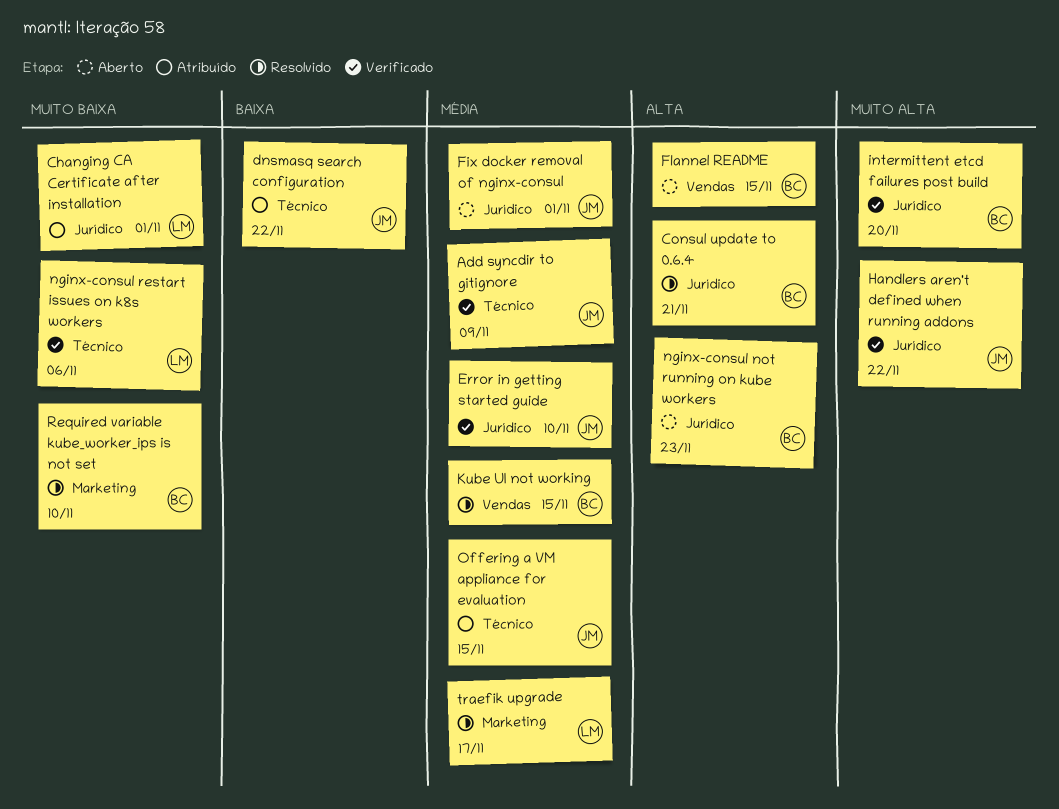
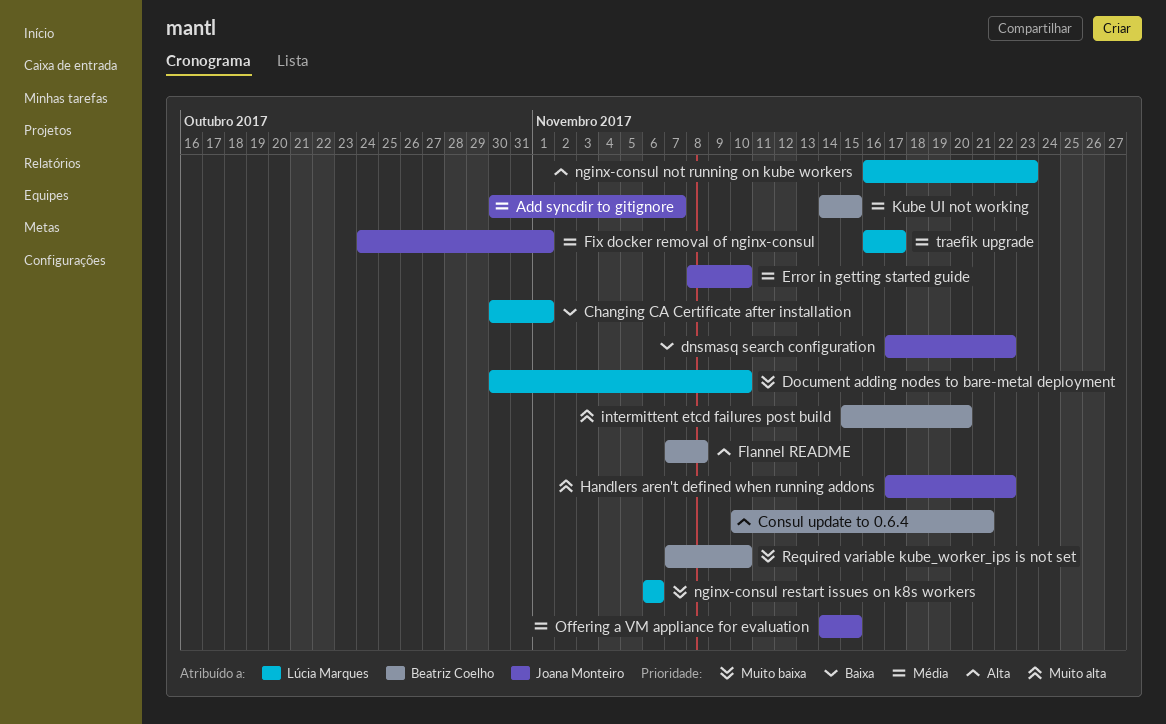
Add syncdir to gitignore, due: Nov 9 -> Nov 7
Changing CA Certificate after installation, priority: Muito baixa -> Baixa
Document adding nodes to bare-metal deployment: none -> present
Flannel README, due: Nov 15 -> Nov 8
nginx-consul not running on kube workers, owner: Beatriz Coelho -> Lúcia Marques

